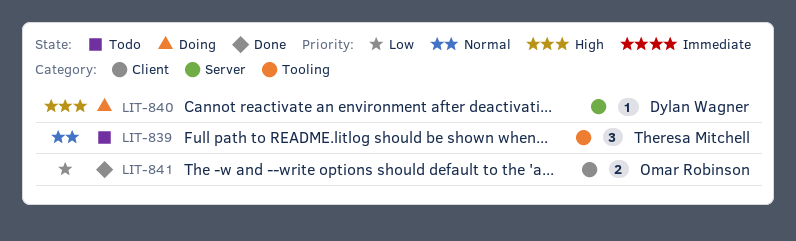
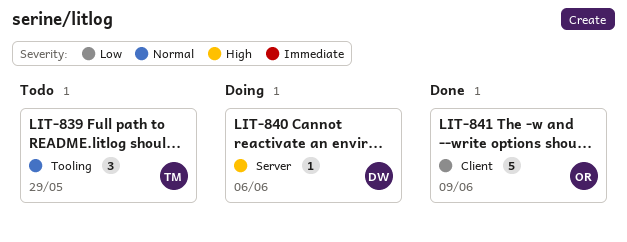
LIT-841, estimate: 2 -> 5

